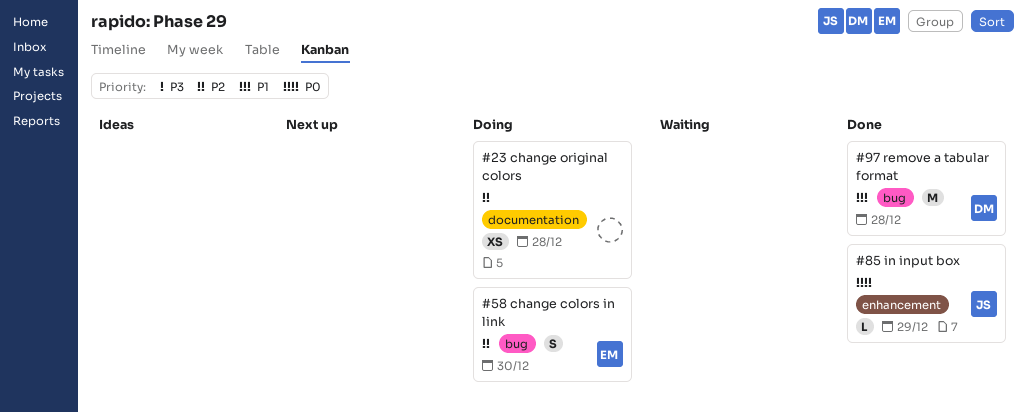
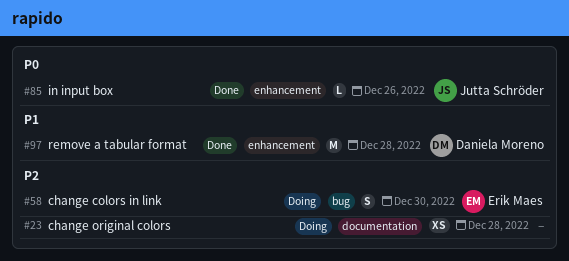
#85, due: Dec 29 -> Dec 26
#97, label: bug -> enhancement

